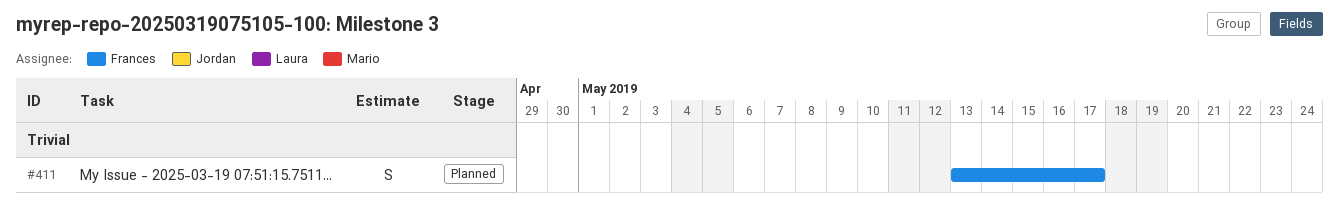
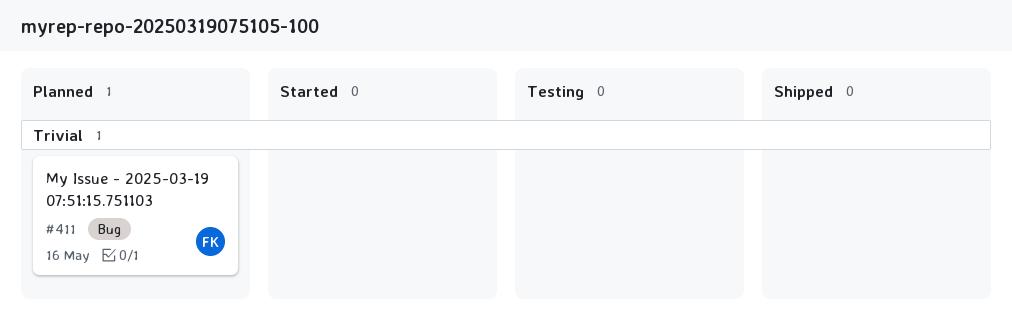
#411, due: May 17 -> May 16

